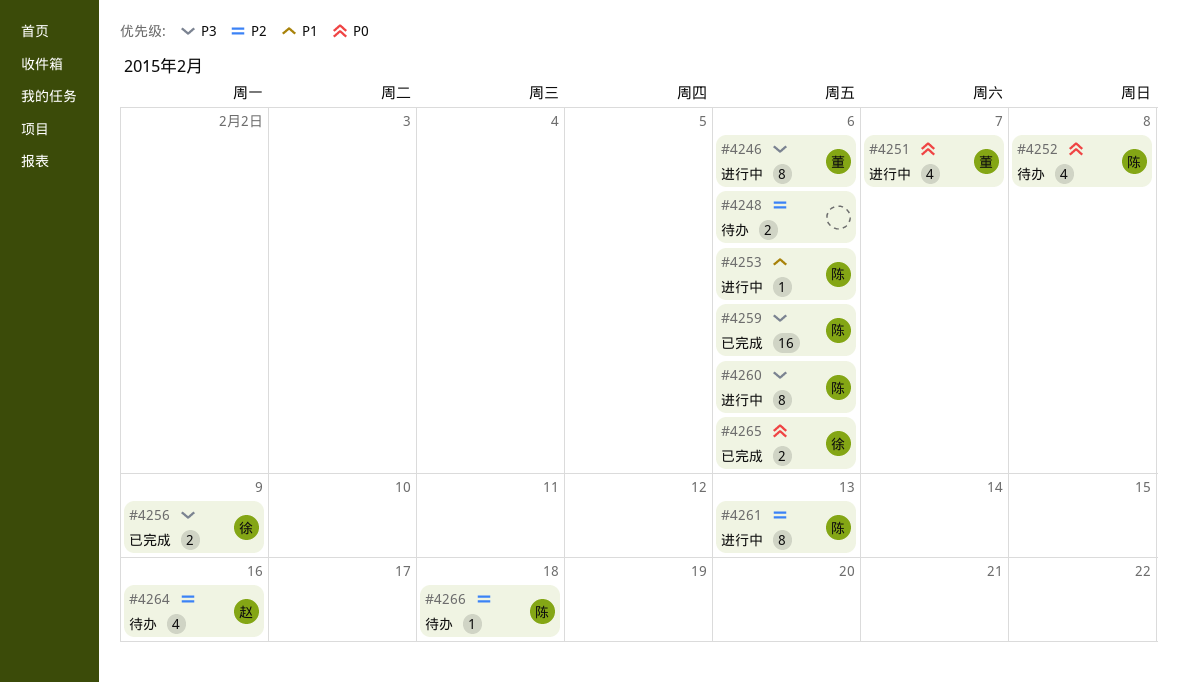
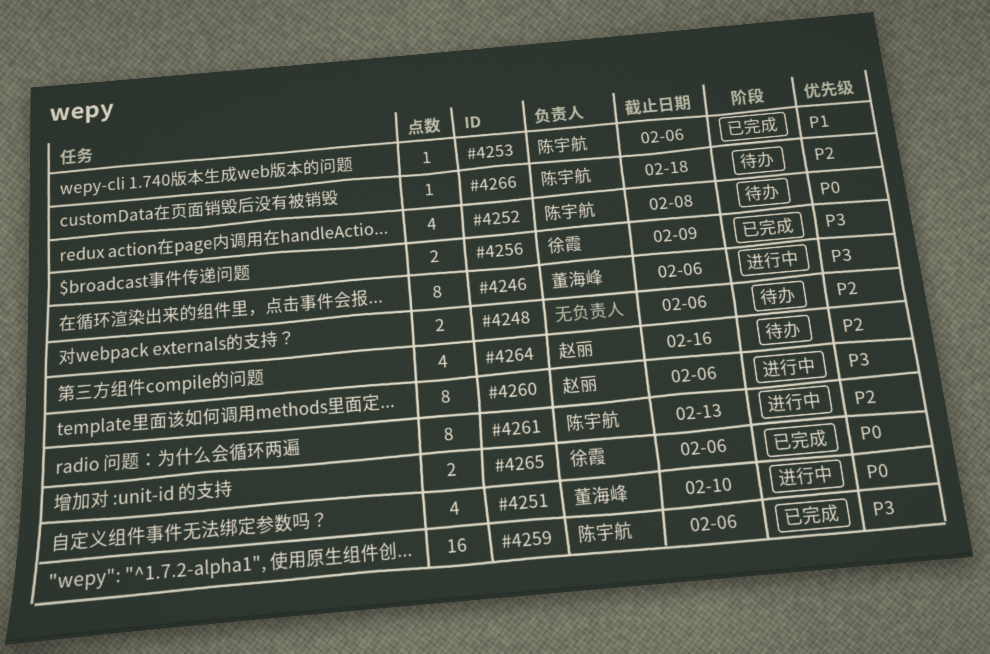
#4251, due: Feb 7 -> Feb 10
#4253, status: 进行中 -> 已完成
#4260, owner: 陈宇航 -> 赵丽

